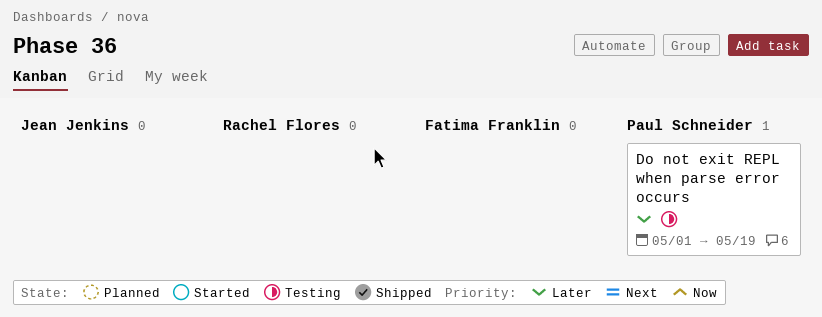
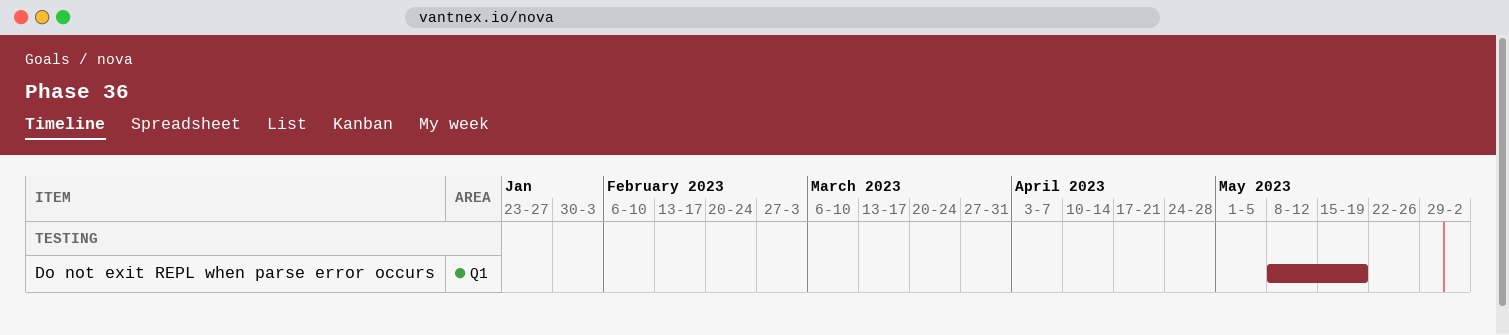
Do not exit REPL when parse error occurs, start: May 1 -> May 8

